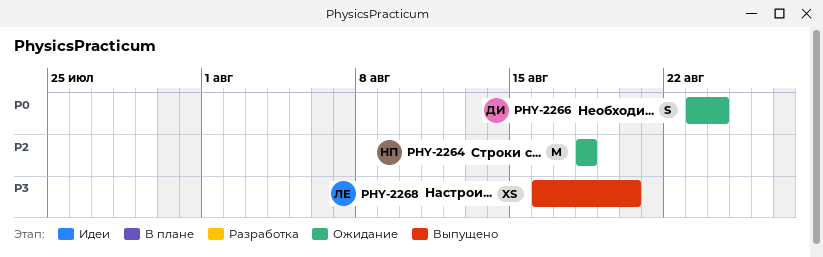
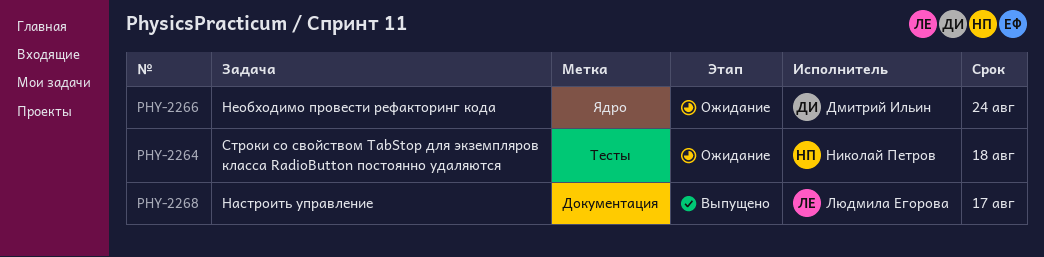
PHY-2268, due: Aug 20 -> Aug 17

